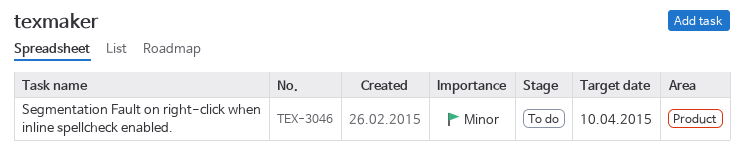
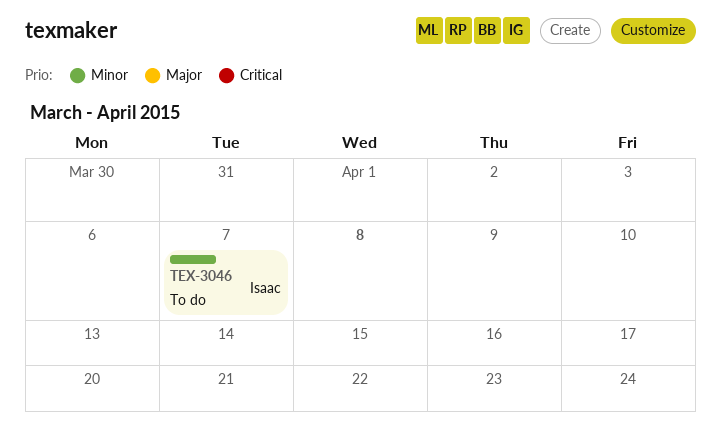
TEX-3046, due: Apr 10 -> Apr 7

